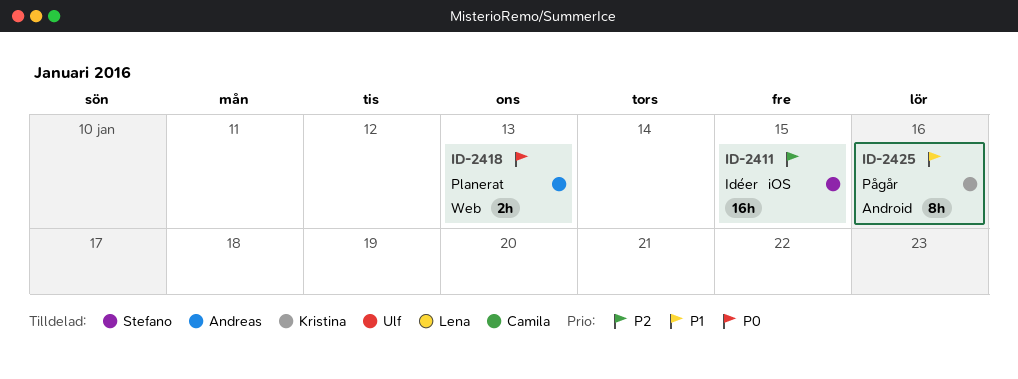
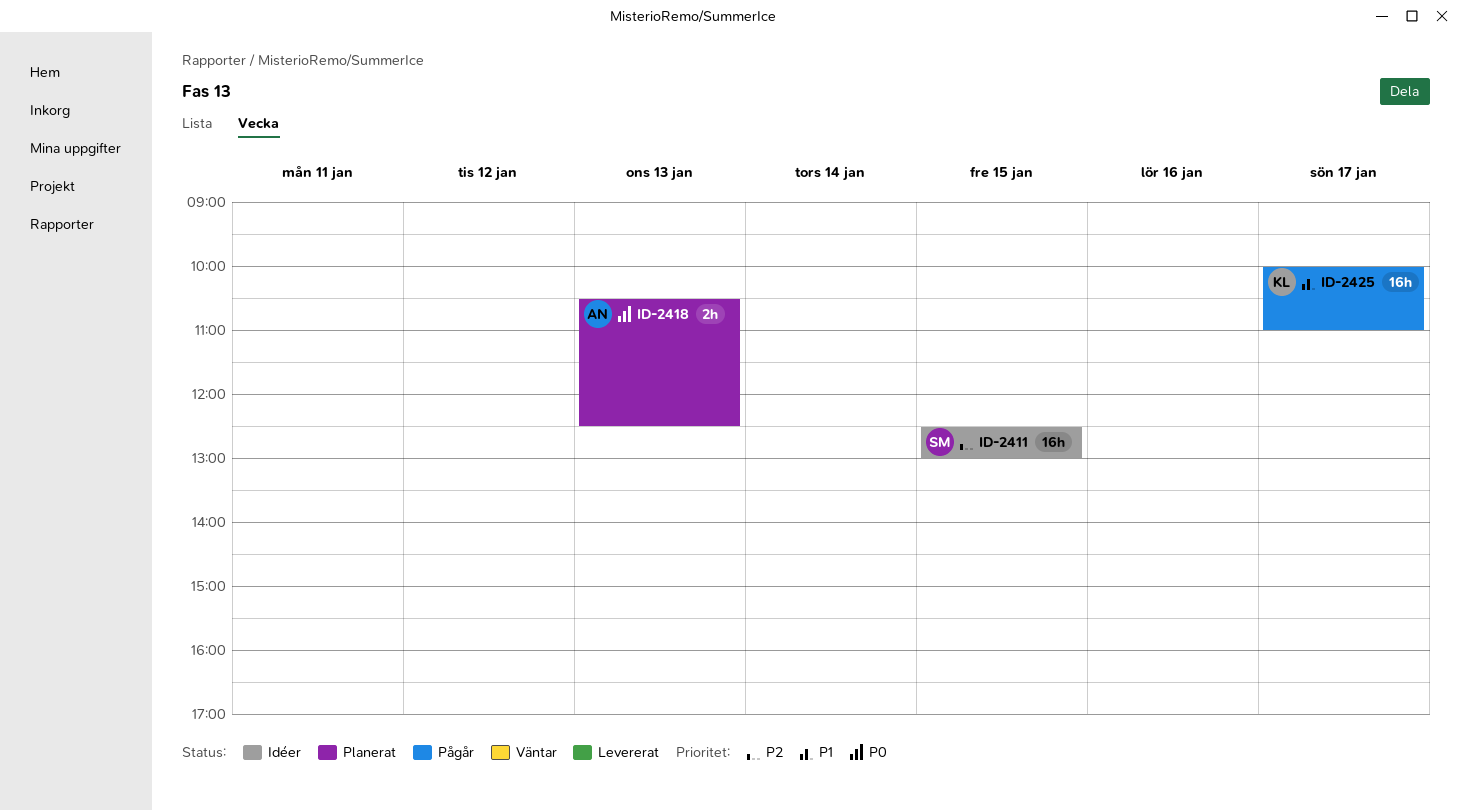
ID-2425, estimate: 8h -> 16h
ID-2425, day: Jan 16 -> Jan 17

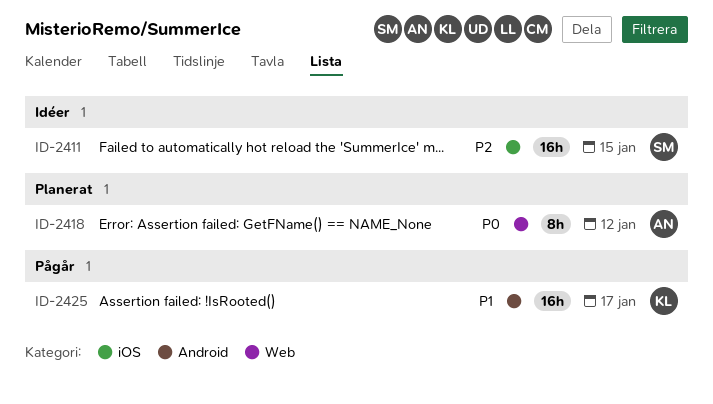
ID-2418, estimate: 2h -> 8h
ID-2418, day: Jan 13 -> Jan 12

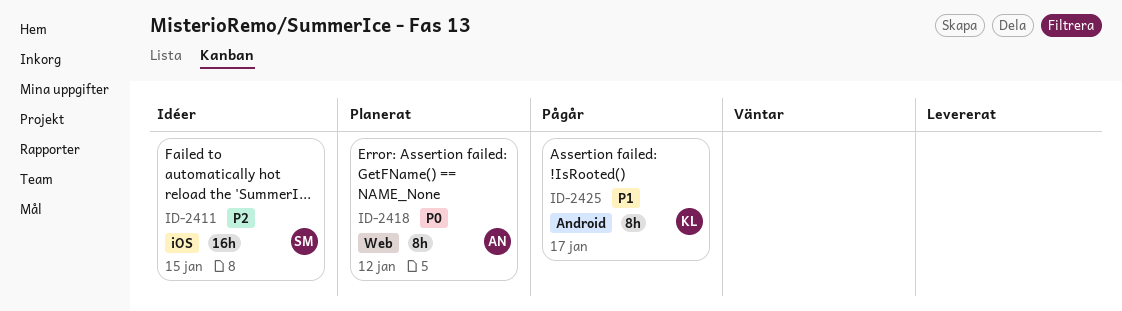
ID-2425, estimate: 16h -> 8h

